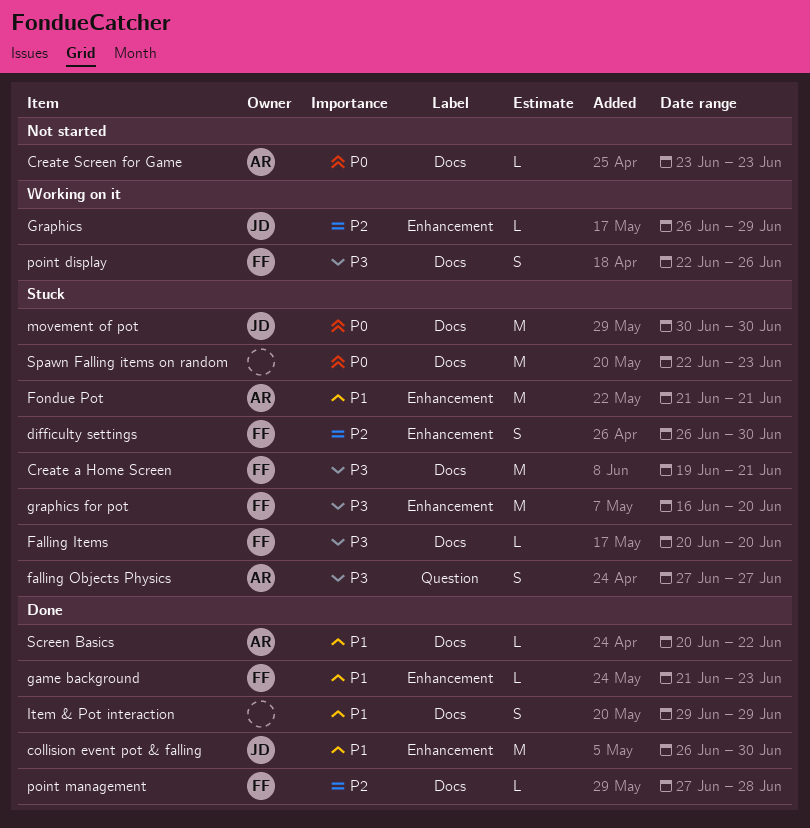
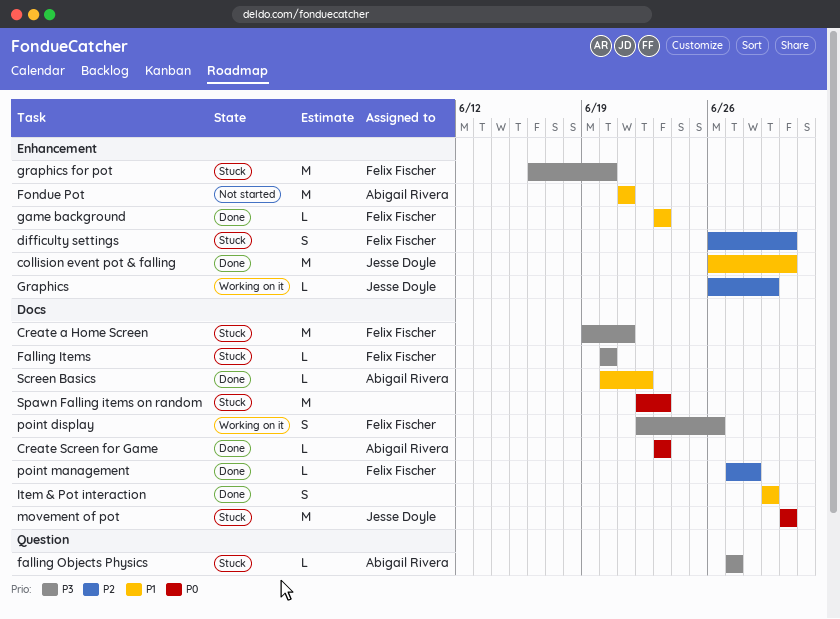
Create Screen for Game, status: Not started -> Done
falling Objects Physics, estimate: S -> L
Fondue Pot, status: Stuck -> Not started
game background, start: Jun 21 -> Jun 23

